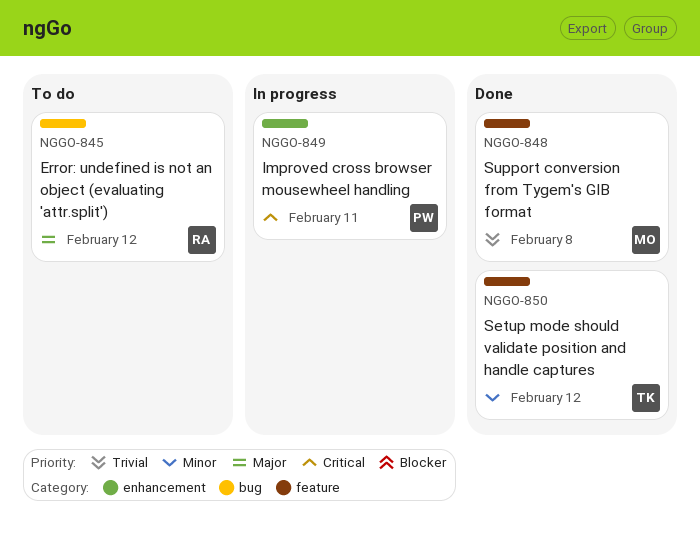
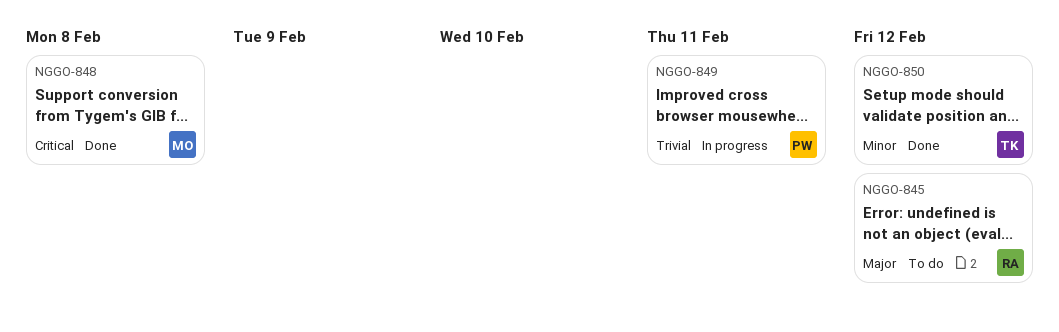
NGGO-848, priority: Trivial -> Critical
NGGO-849, priority: Critical -> Trivial

